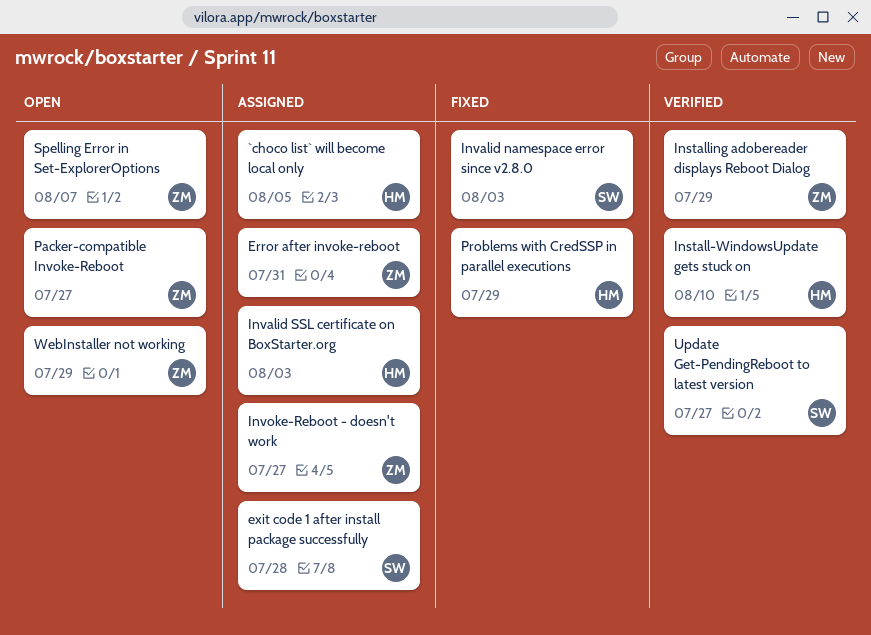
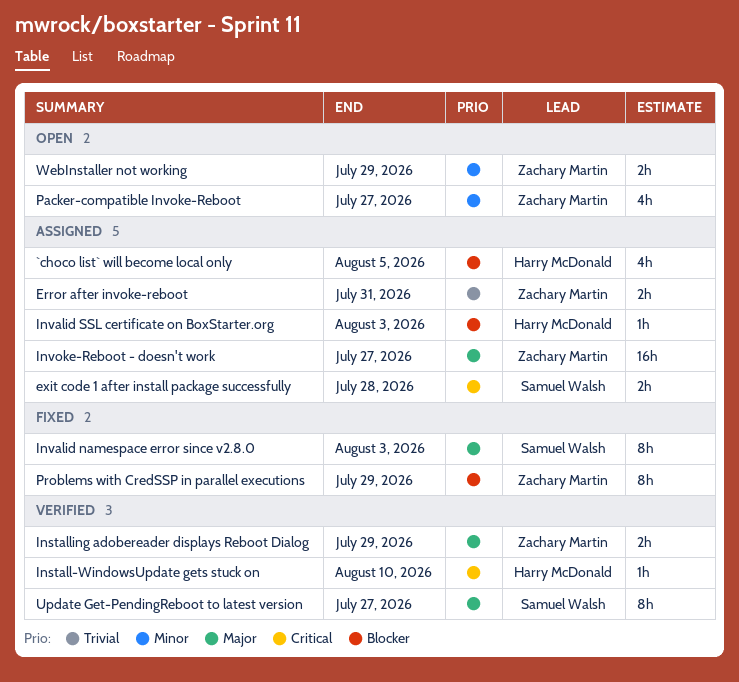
Problems with CredSSP in parallel executions, owner: Harry McDonald -> Zachary Martin
Spelling Error in Set-ExplorerOptions: present -> none

